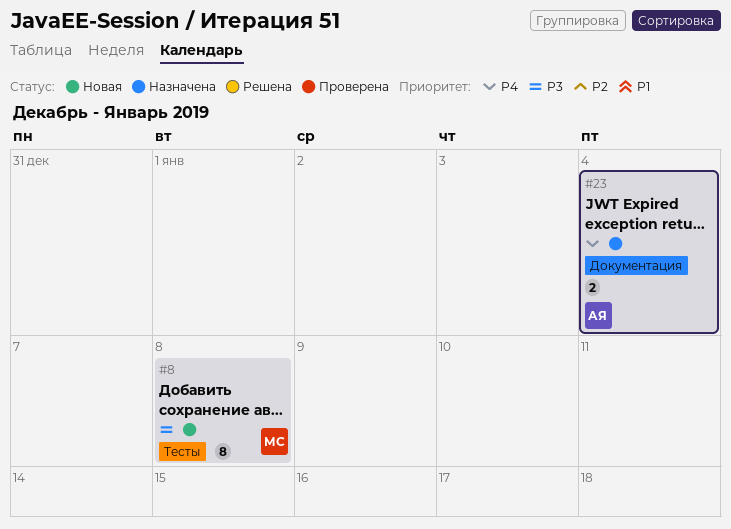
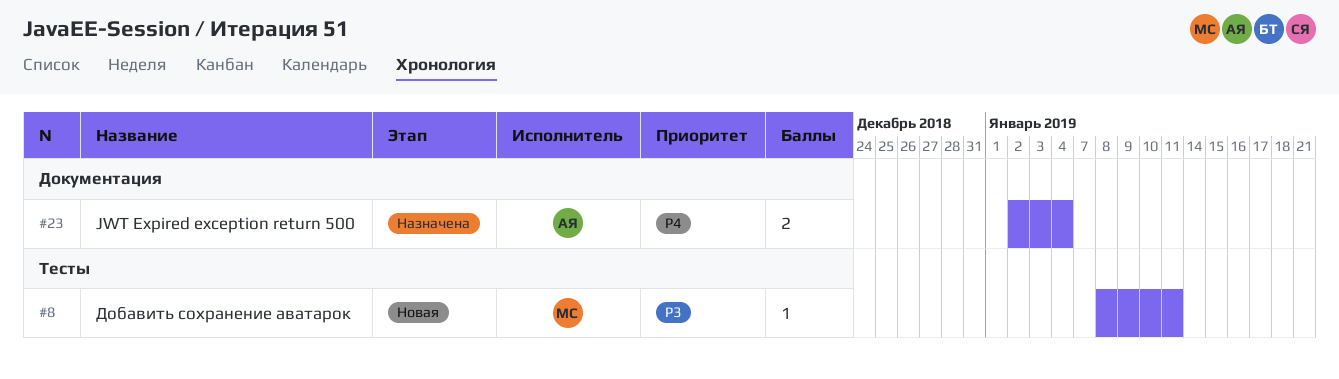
#8, estimate: 8 -> 1
#8, due: Jan 8 -> Jan 11

